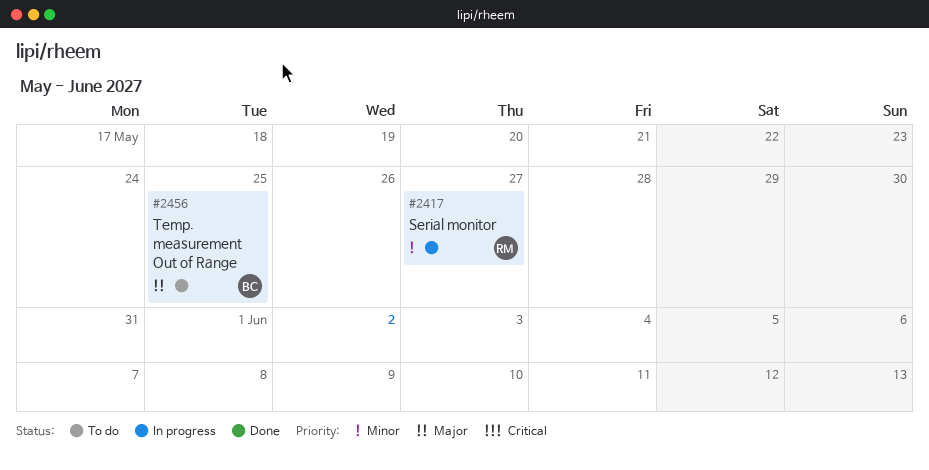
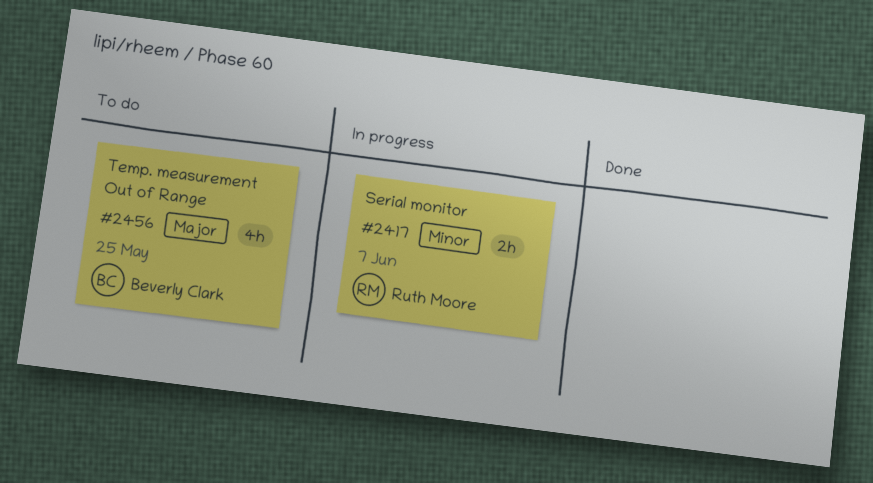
#2417, due: May 27 -> Jun 7

